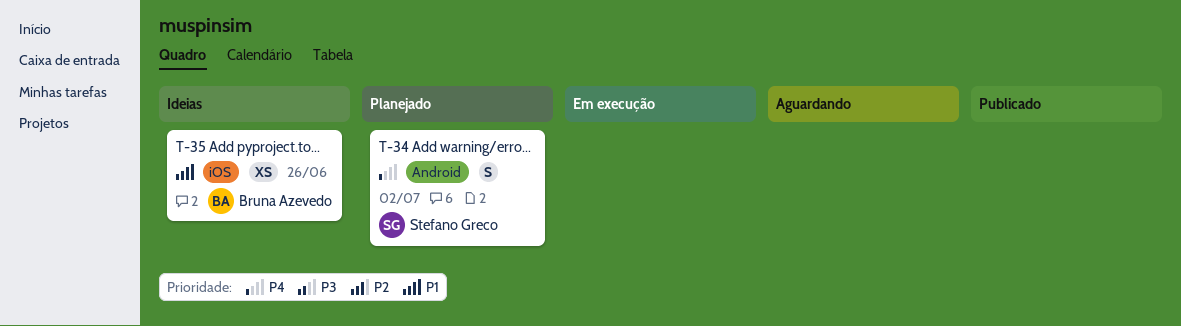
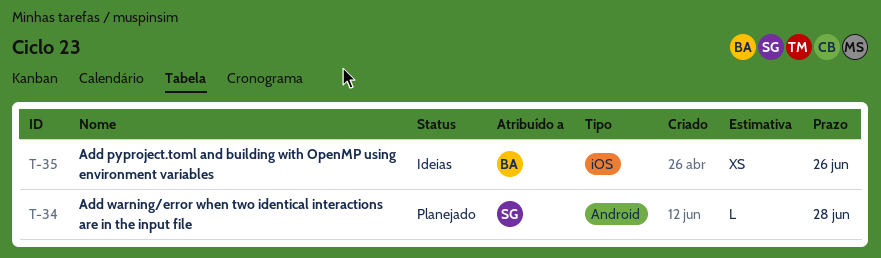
T-34, estimate: S -> L
T-34, due: Jul 2 -> Jun 28

